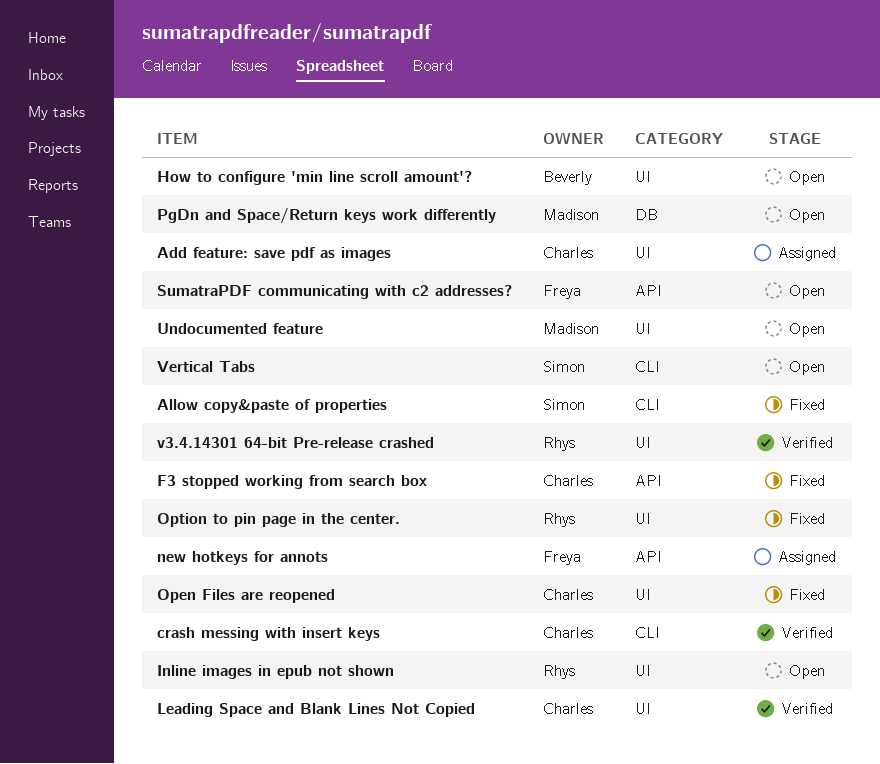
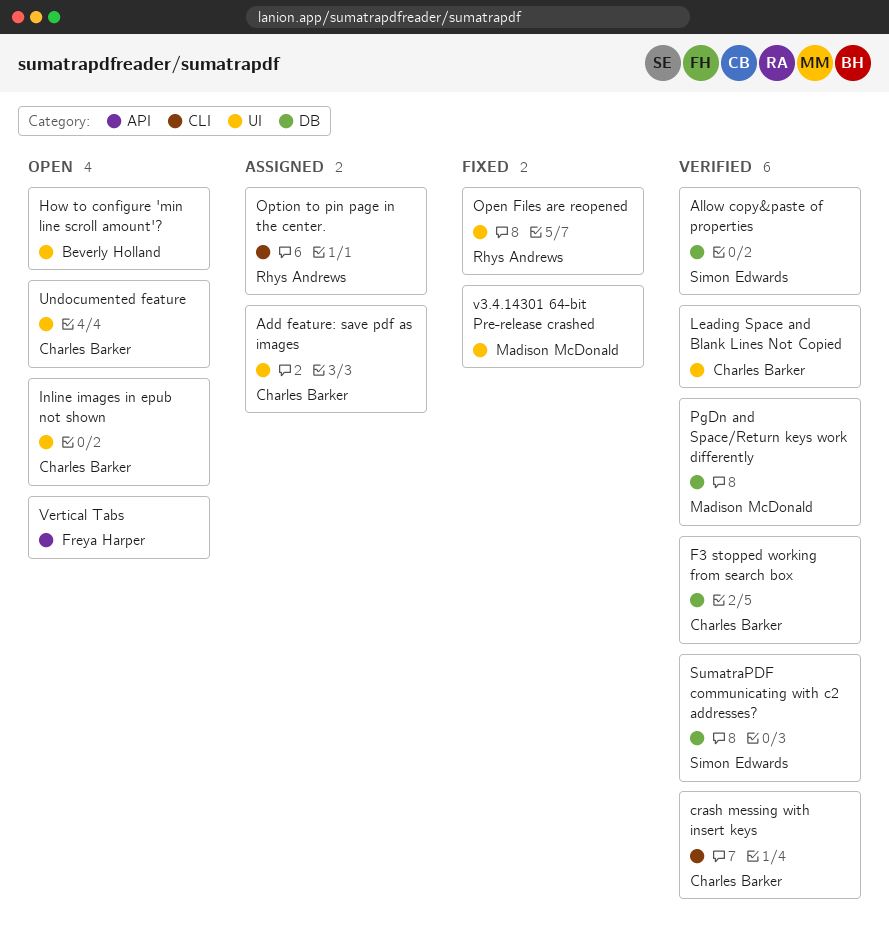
Allow copy&paste of properties, status: Fixed -> Verified
Allow copy&paste of properties, label: CLI -> DB
F3 stopped working from search box, status: Fixed -> Verified
F3 stopped working from search box, label: API -> DB
Inline images in epub not shown, owner: Rhys Andrews -> Charles Barker
new hotkeys for annots: present -> none
Open Files are reopened, owner: Charles Barker -> Rhys Andrews
Option to pin page in the center., status: Fixed -> Assigned
Option to pin page in the center., label: UI -> CLI
PgDn and Space/Return keys work differently, status: Open -> Verified
SumatraPDF communicating with c2 addresses?, status: Open -> Verified
SumatraPDF communicating with c2 addresses?, owner: Freya Harper -> Simon Edwards
SumatraPDF communicating with c2 addresses?, label: API -> DB
Undocumented feature, owner: Madison McDonald -> Charles Barker
v3.4.14301 64-bit Pre-release crashed, status: Verified -> Fixed
v3.4.14301 64-bit Pre-release crashed, owner: Rhys Andrews -> Madison McDonald
Vertical Tabs, owner: Simon Edwards -> Freya Harper
Vertical Tabs, label: CLI -> API

